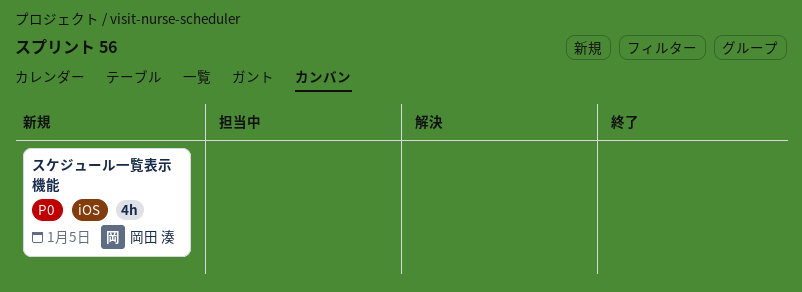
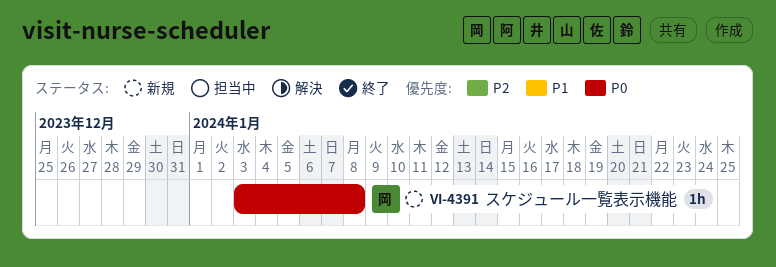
スケジュール一覧表示機能, estimate: 4h -> 1h
スケジュール一覧表示機能, due: Jan 5 -> Jan 8

